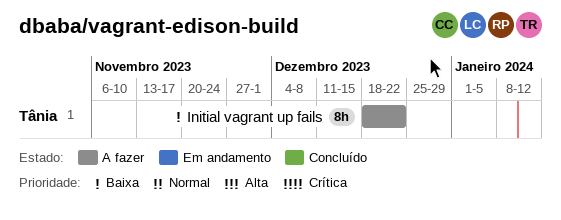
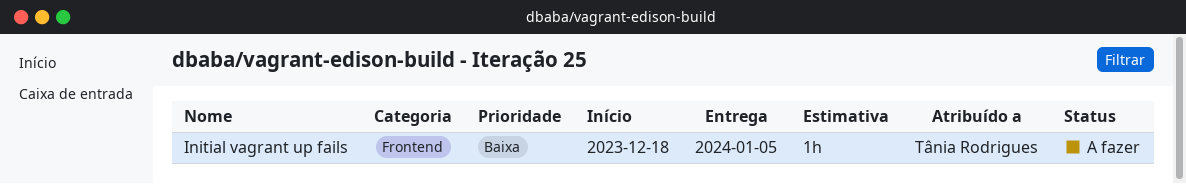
Initial vagrant up fails, estimate: 8h -> 1h
Initial vagrant up fails, due: Dec 22 -> Jan 5

